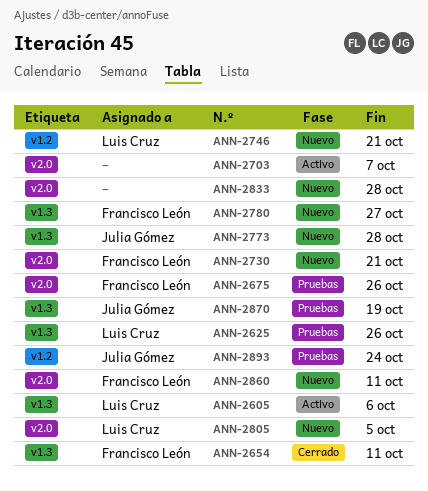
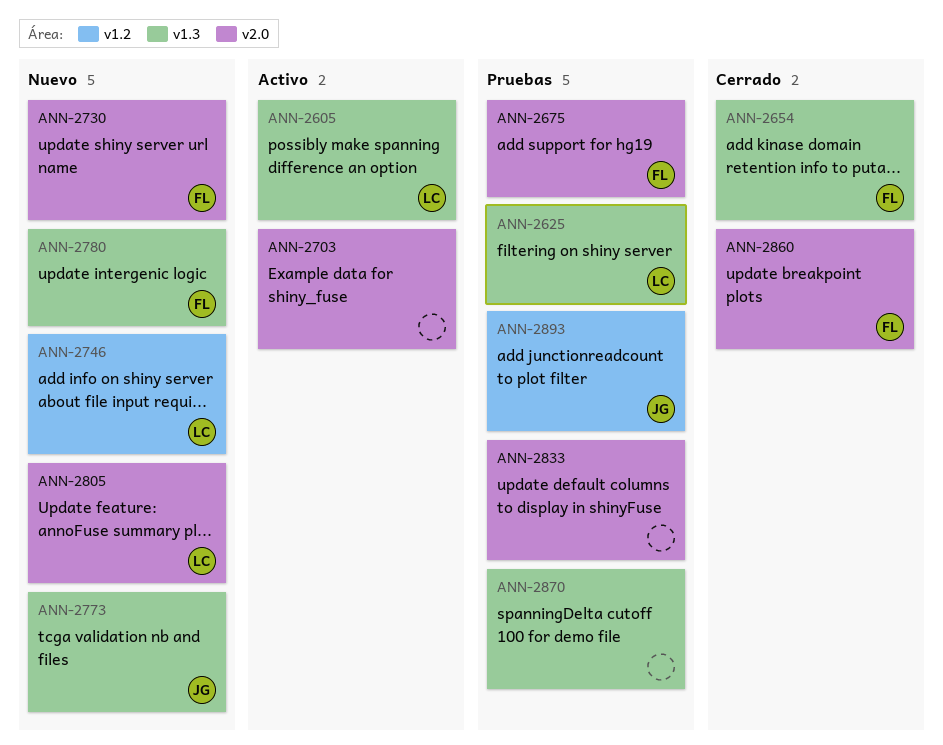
ANN-2833, status: Nuevo -> Pruebas
ANN-2860, status: Nuevo -> Cerrado
ANN-2870, owner: Julia Gómez -> none

